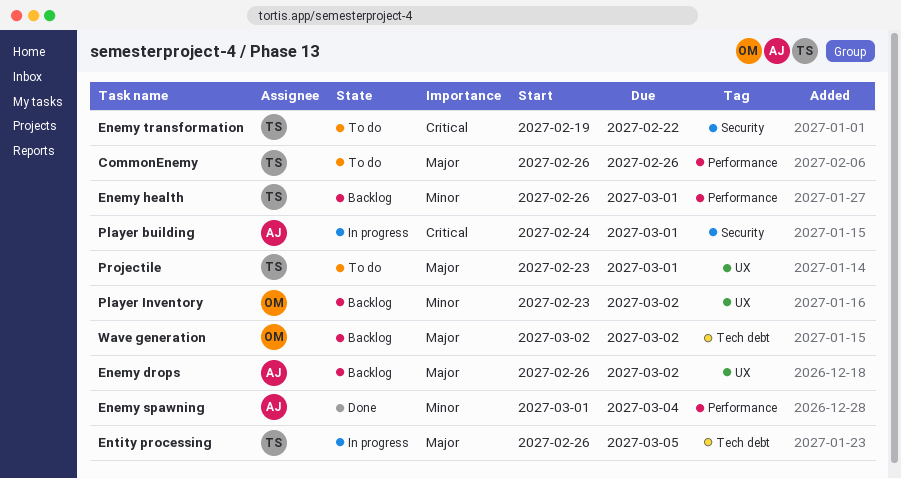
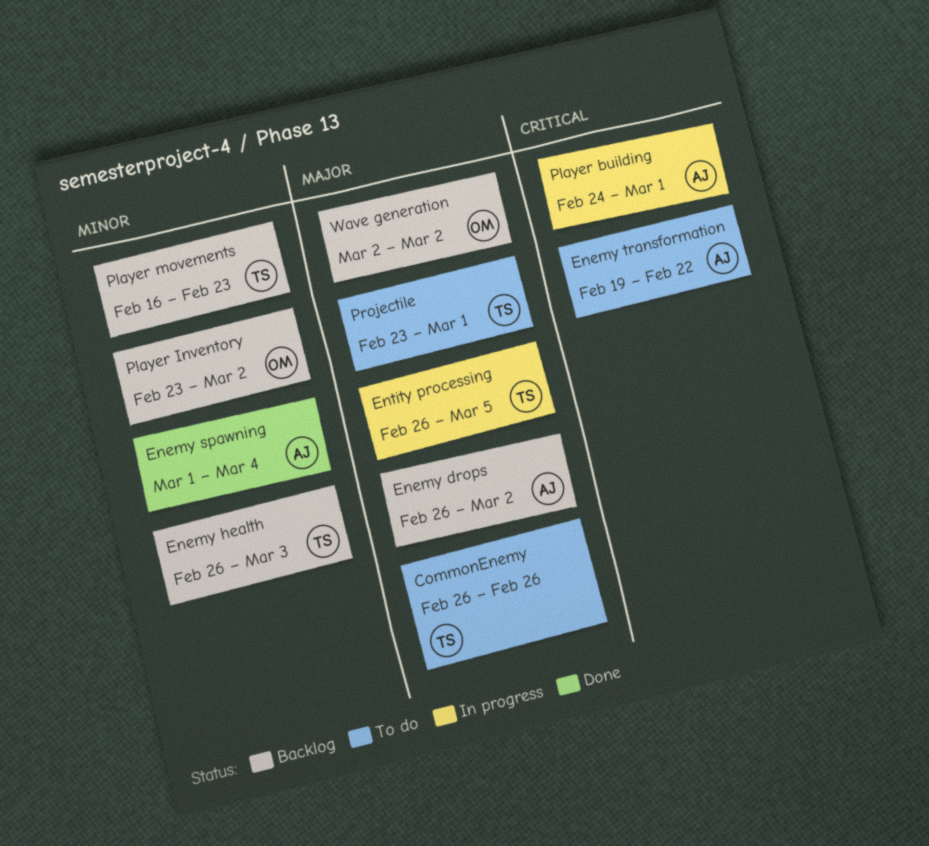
Enemy health, due: Mar 1 -> Mar 3
Enemy transformation, owner: TS -> AJ
Player movements: none -> present

